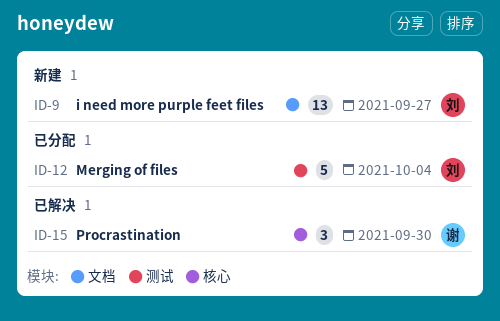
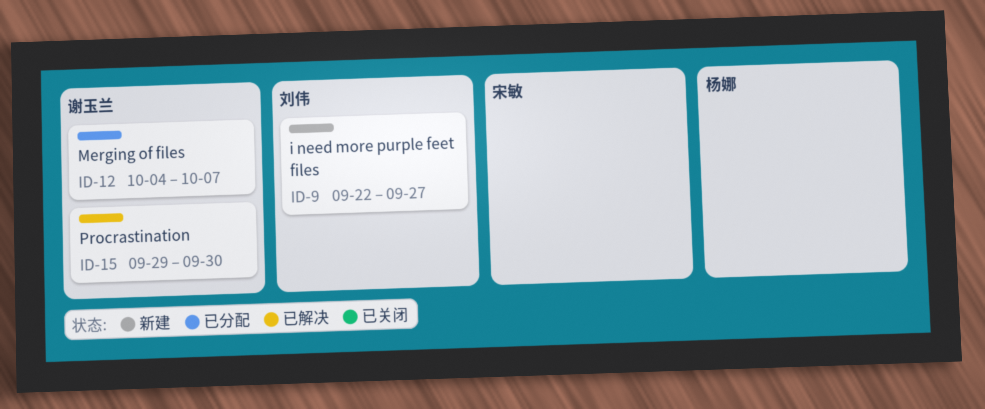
ID-12, owner: 刘伟 -> 谢玉兰
ID-12, due: Oct 4 -> Oct 7

